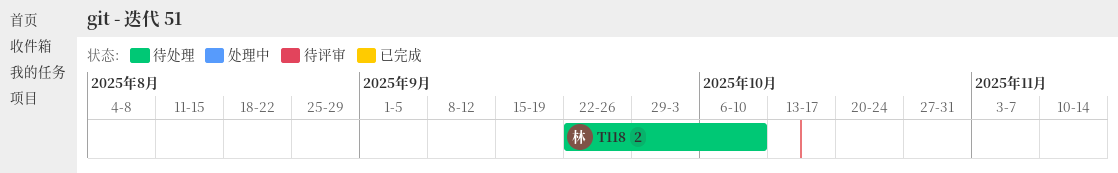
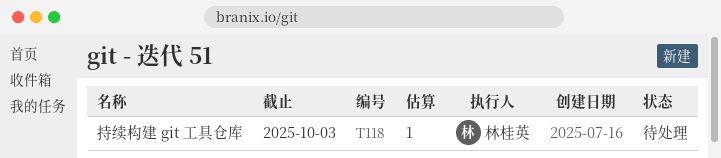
T118, estimate: 2 -> 1
T118, due: Oct 10 -> Oct 3

